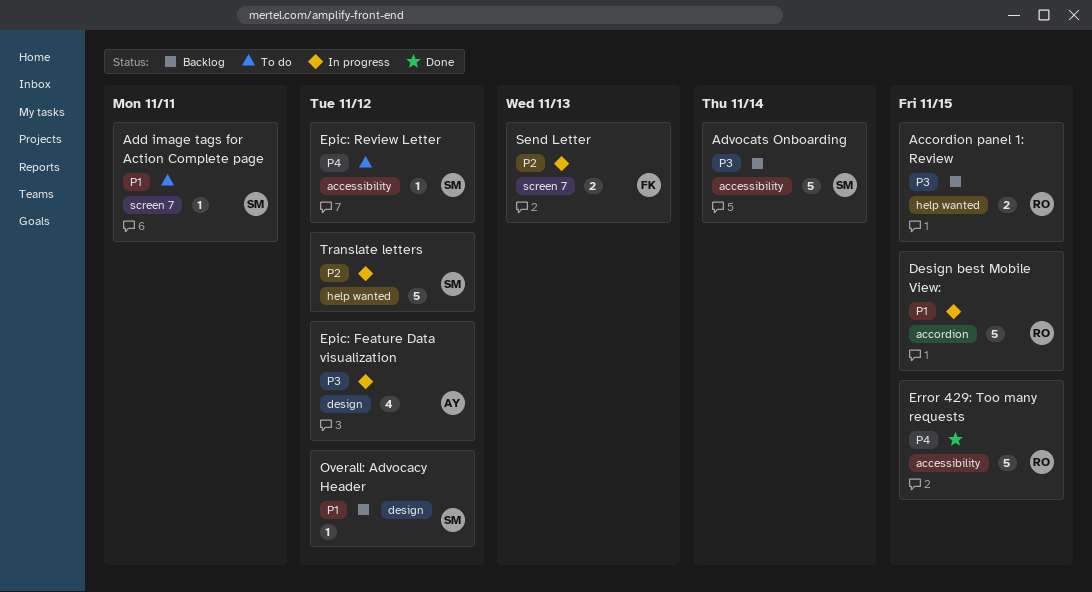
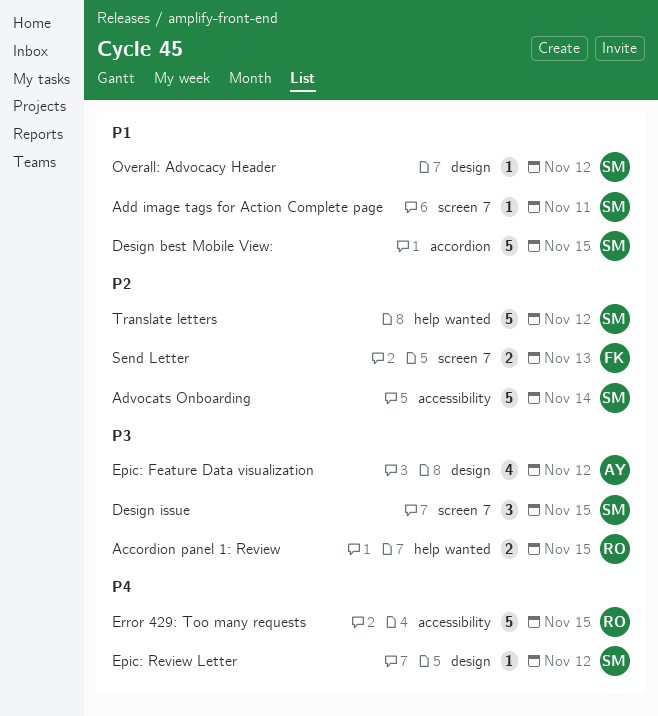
Advocats Onboarding, priority: P3 -> P2
Design best Mobile View:, owner: RO -> SM
Design issue: none -> present
Epic: Review Letter, label: accessibility -> design

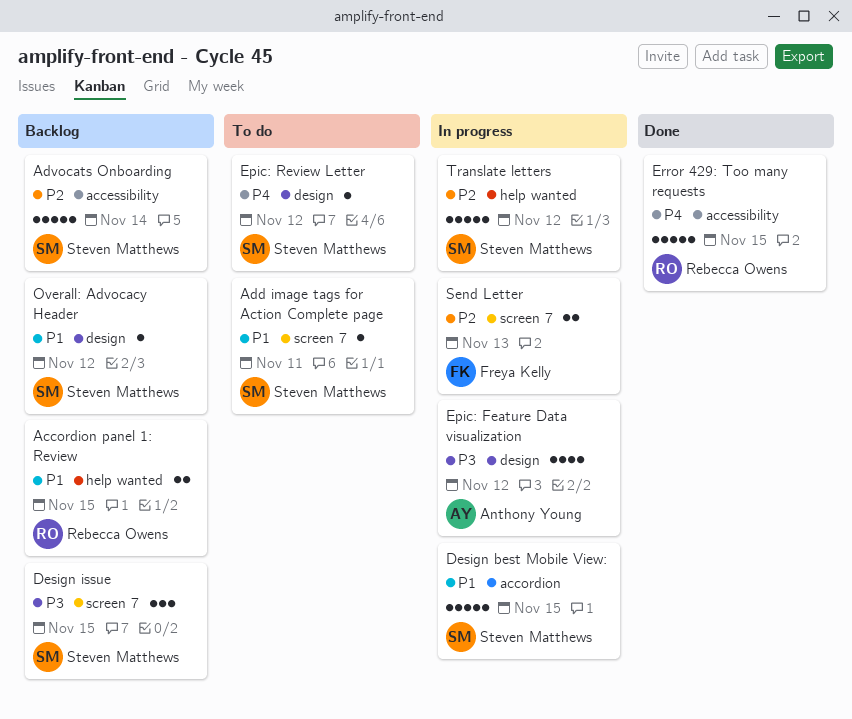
Accordion panel 1: Review, priority: P3 -> P1

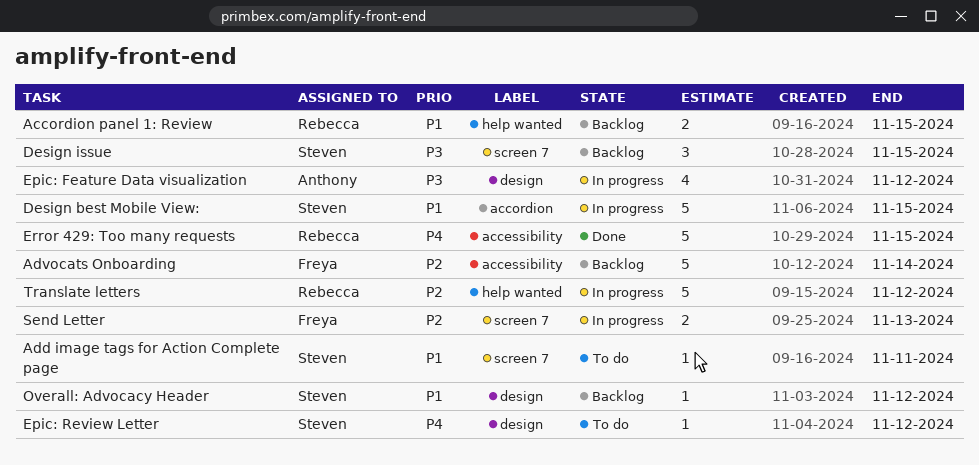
Advocats Onboarding, owner: Steven Matthews -> Freya Kelly
Translate letters, owner: Steven Matthews -> Rebecca Owens

